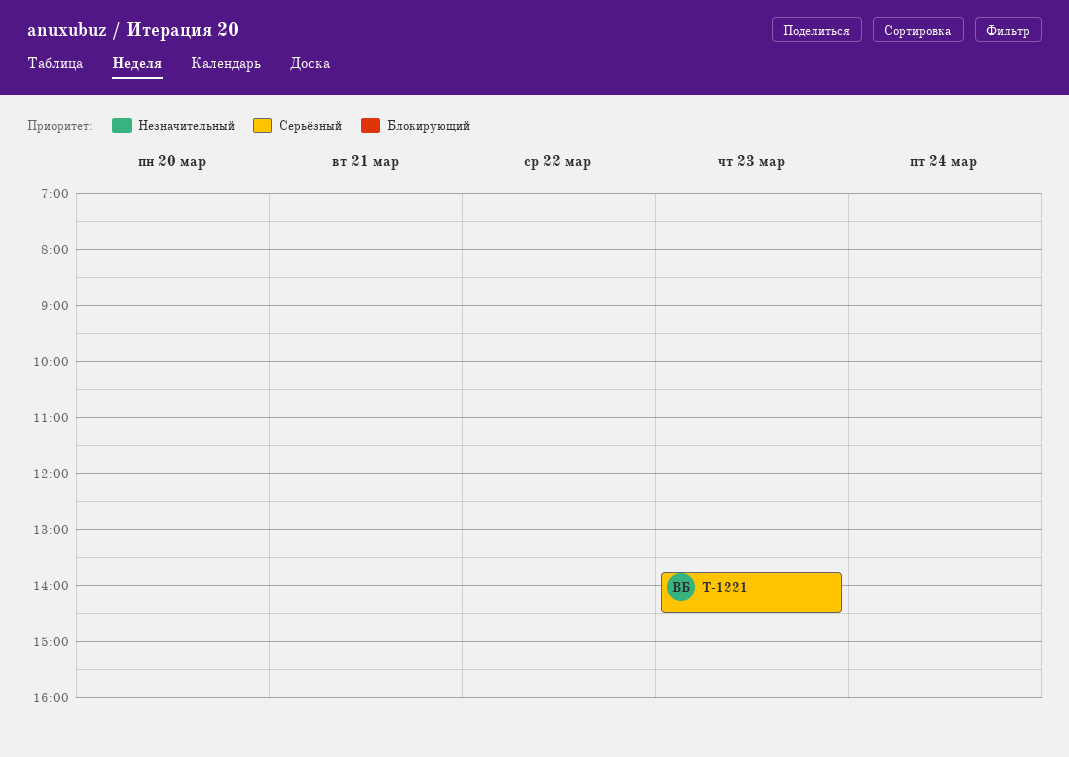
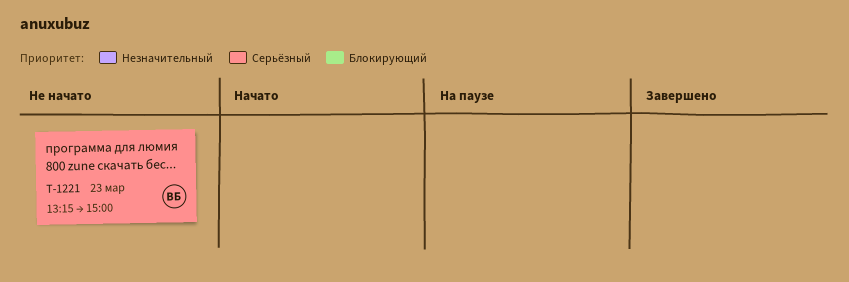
T-1221, begins: 13:45 -> 13:15
T-1221, ends: 14:30 -> 15:00

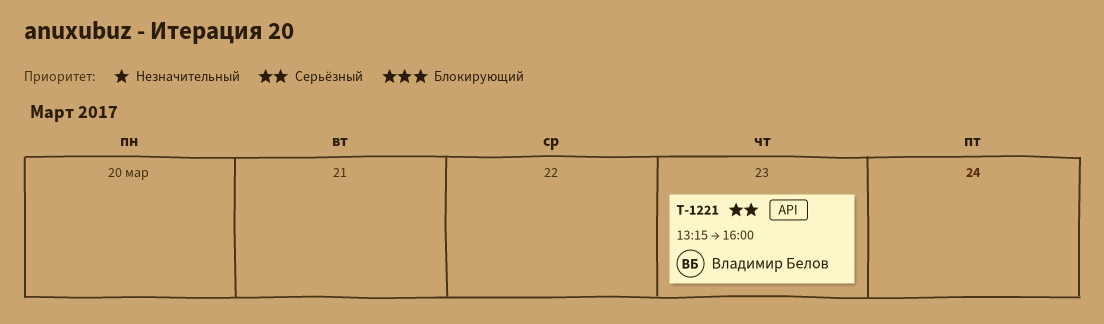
T-1221, ends: 15:00 -> 16:00

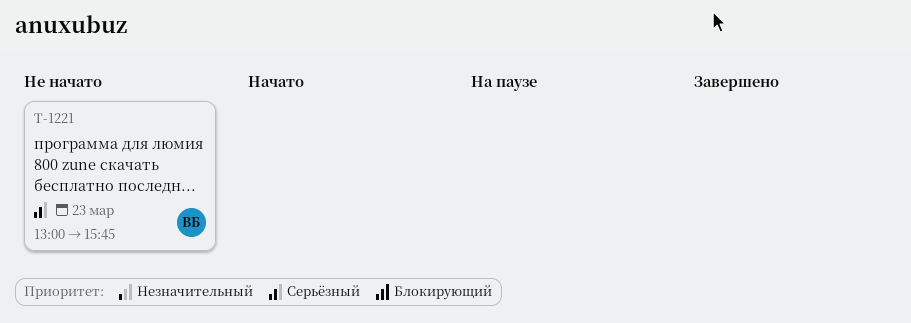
T-1221, begins: 13:15 -> 13:00
T-1221, ends: 16:00 -> 15:45

